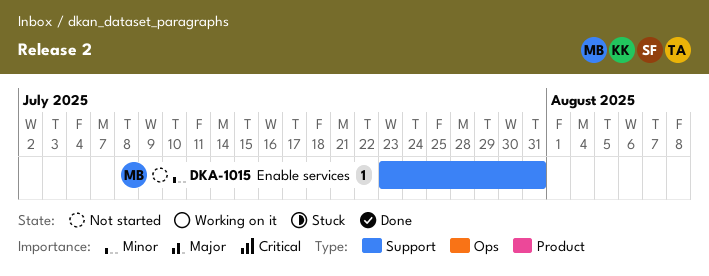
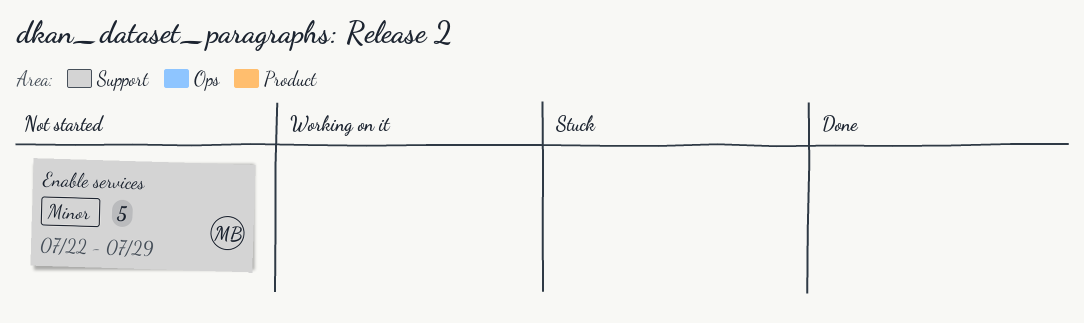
Enable services, estimate: 1 -> 5
Enable services, start: Jul 23 -> Jul 22
Enable services, due: Jul 31 -> Jul 29

